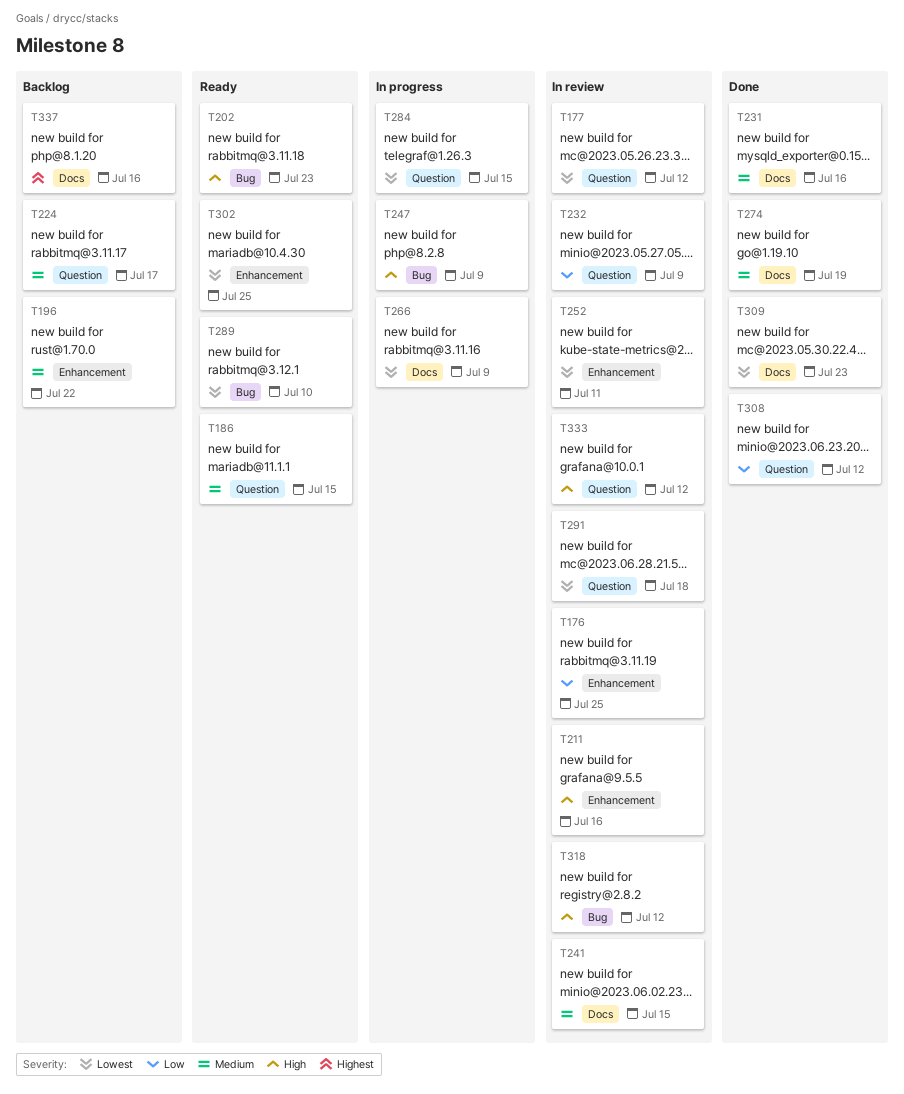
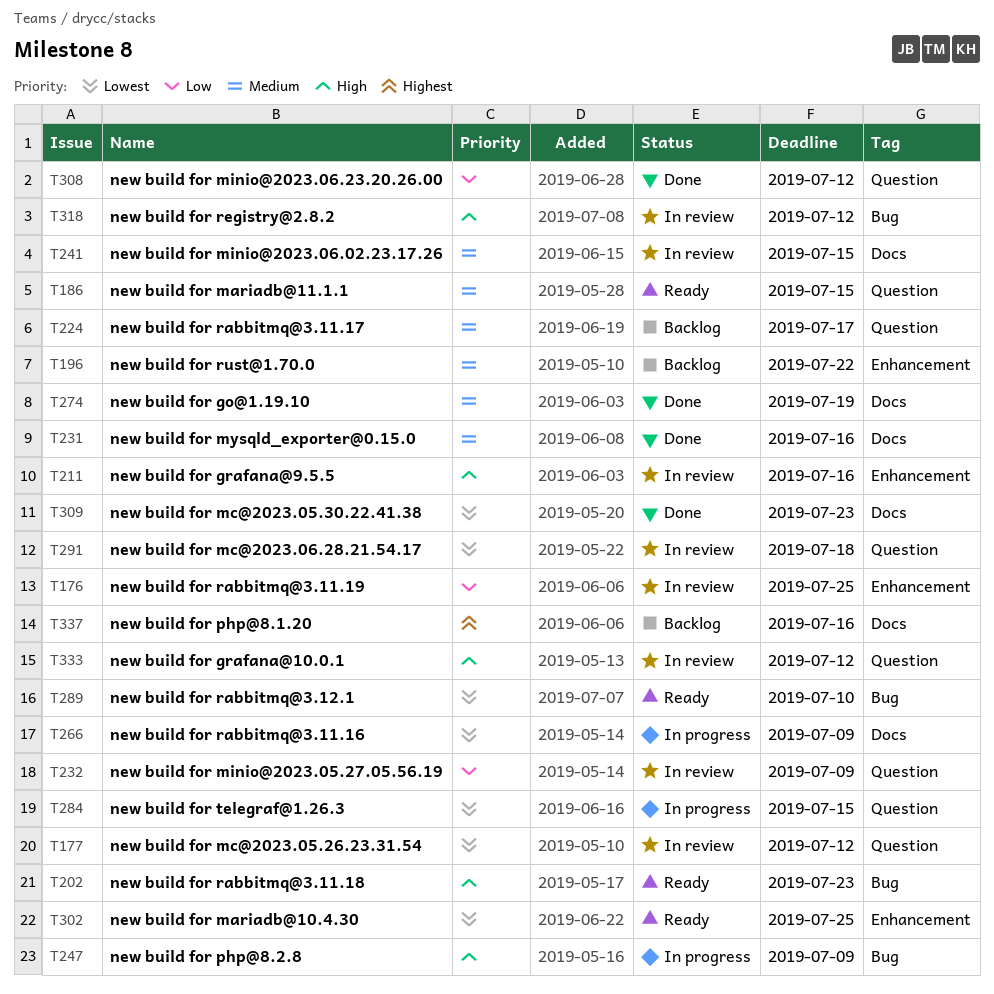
T252: present -> none

